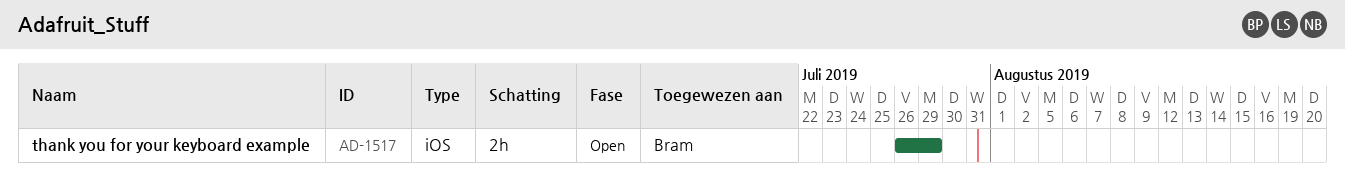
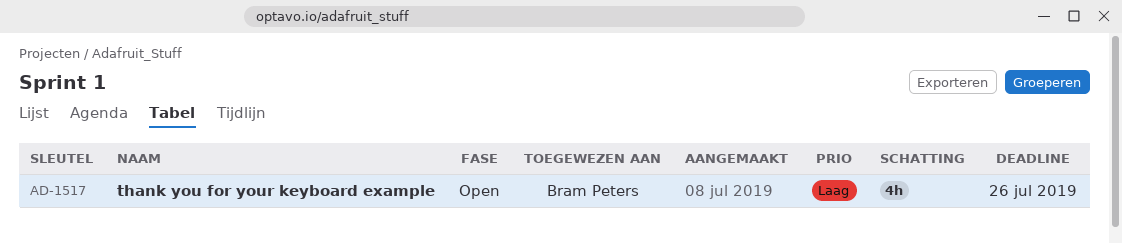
AD-1517, estimate: 2h -> 4h
AD-1517, due: Jul 29 -> Jul 26

